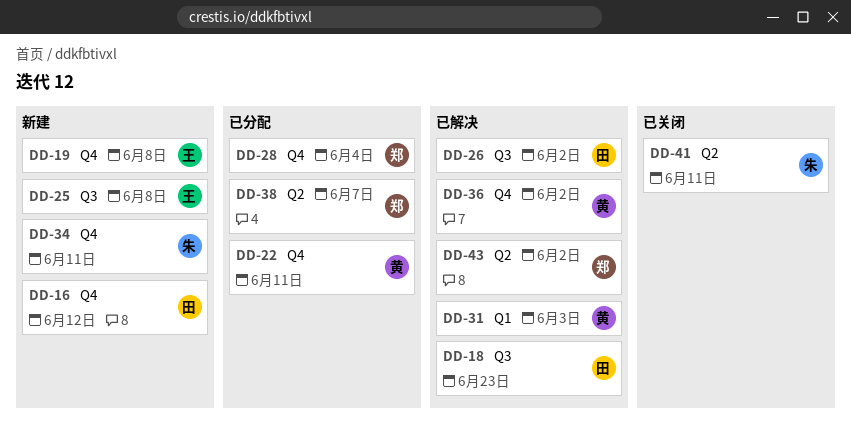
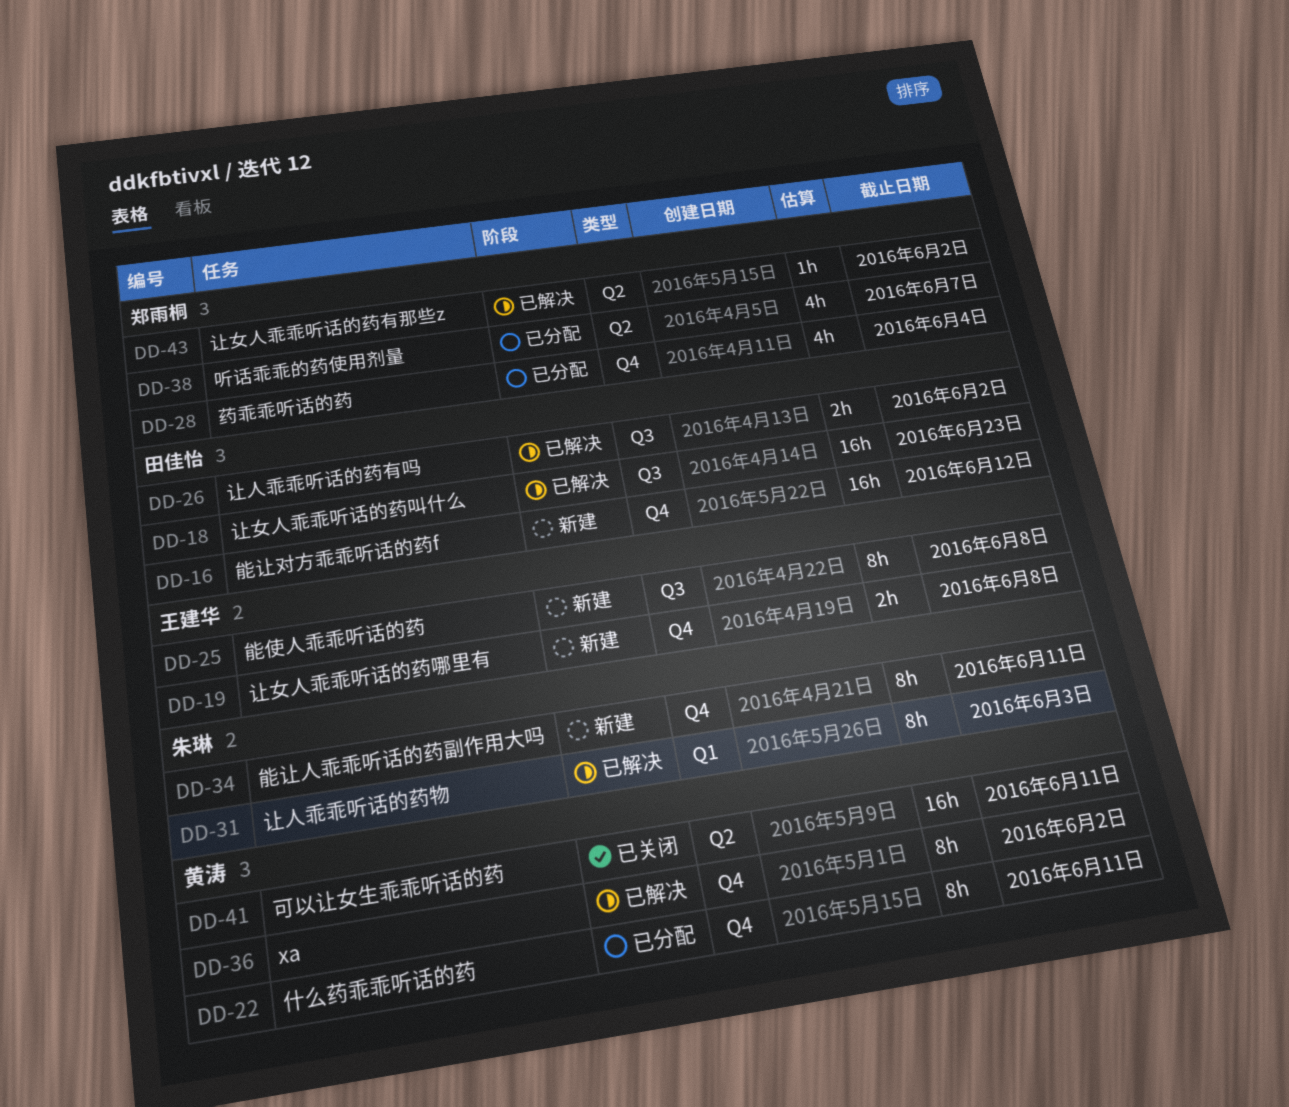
DD-31, owner: 黄涛 -> 朱琳
DD-41, owner: 朱琳 -> 黄涛

